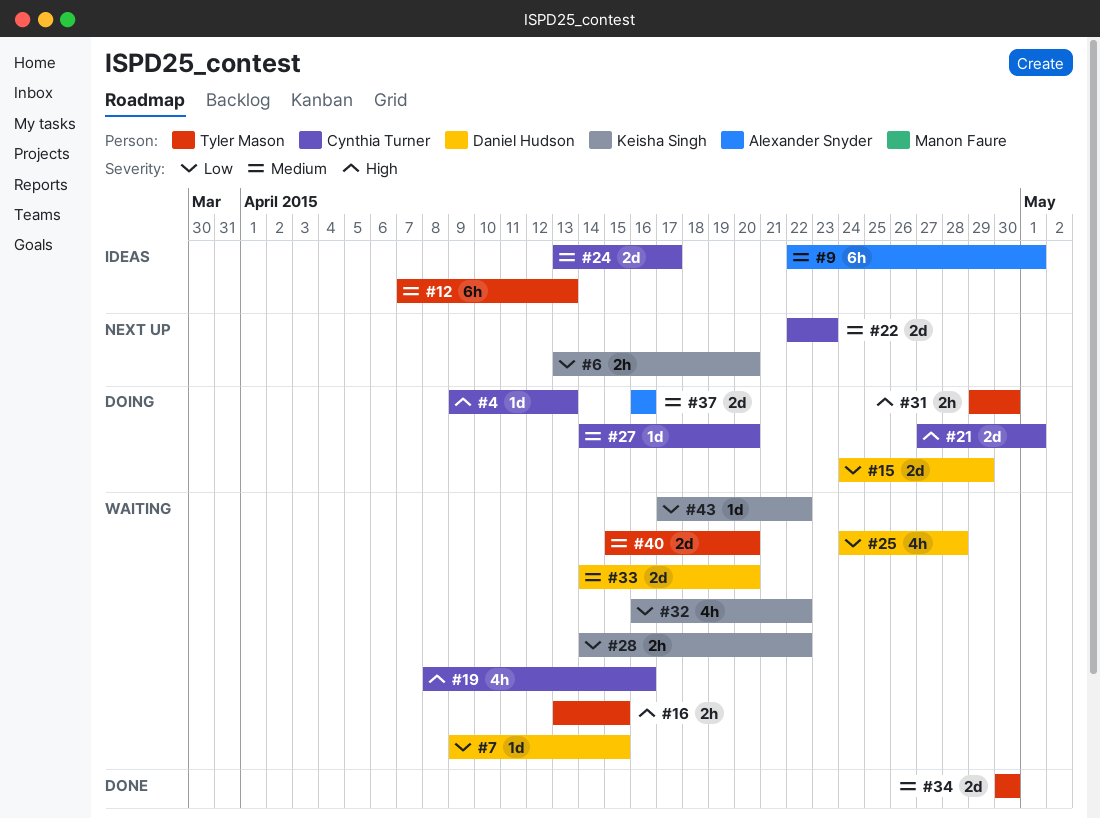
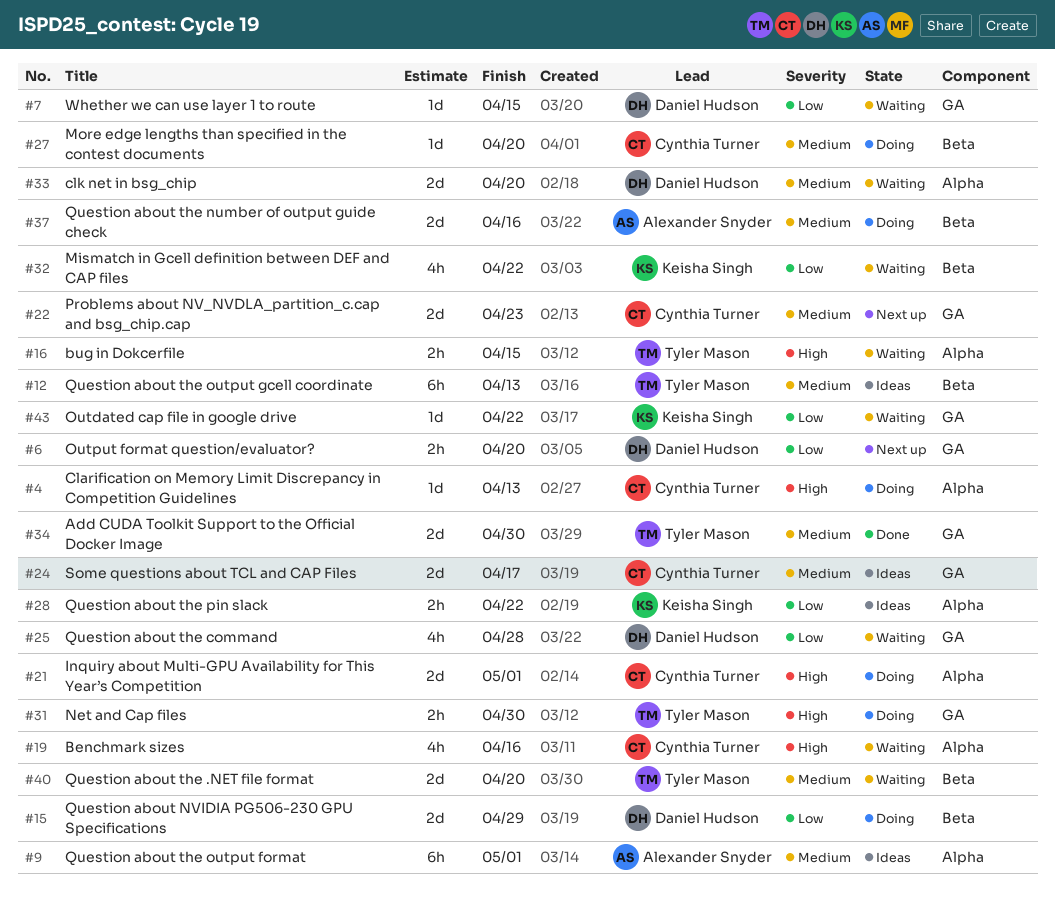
#6, owner: Keisha Singh -> Daniel Hudson
#28, status: Waiting -> Ideas

